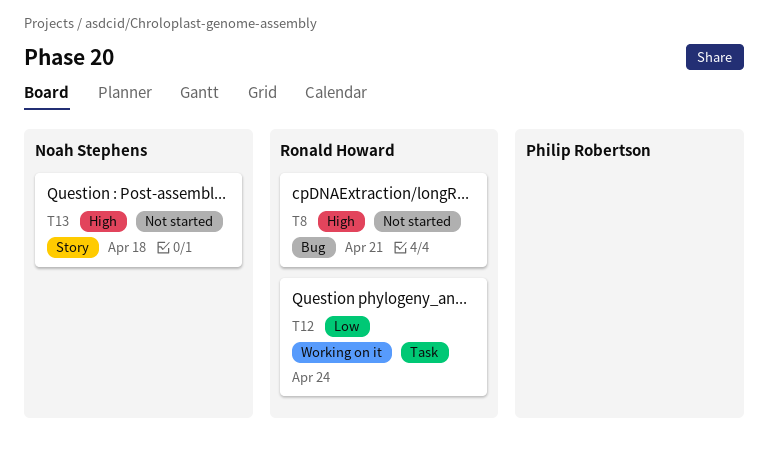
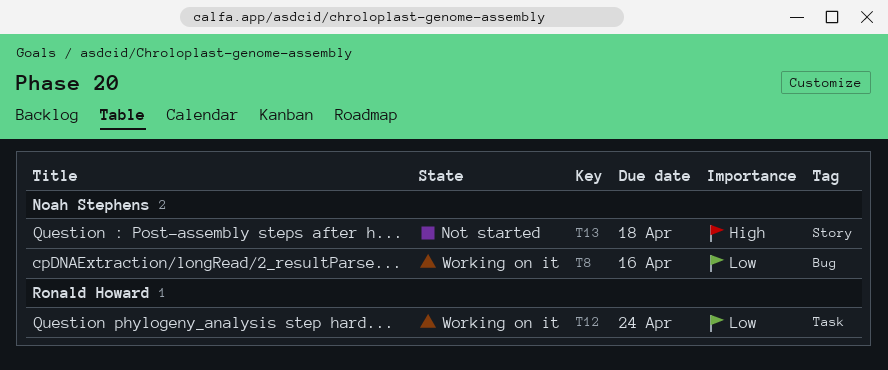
T8, status: Not started -> Working on it
T8, owner: Ronald Howard -> Noah Stephens
T8, priority: High -> Low
T8, due: Apr 21 -> Apr 16

